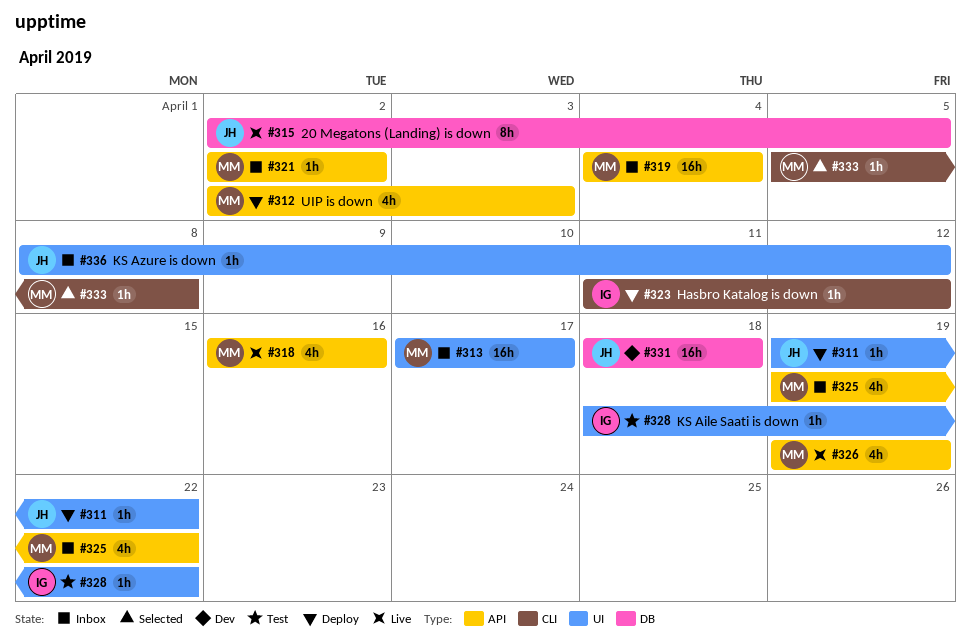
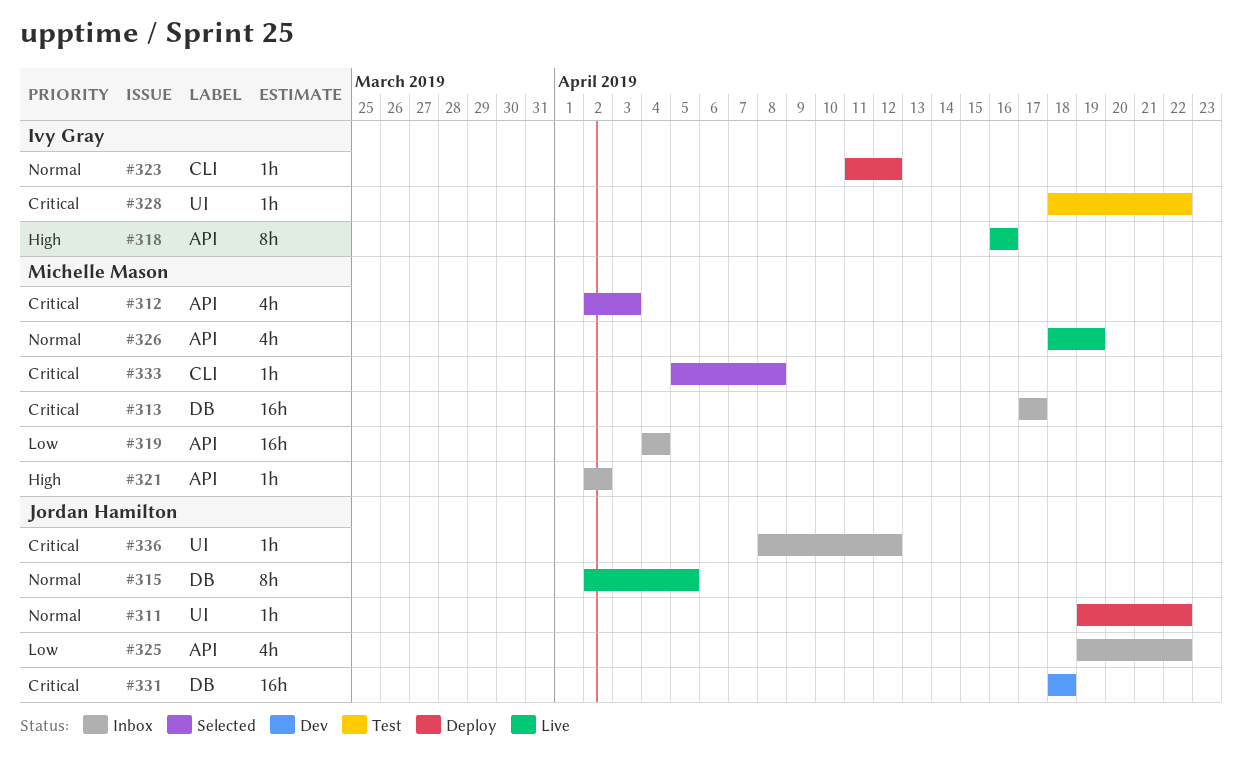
#312, status: Deploy -> Selected
#313, label: UI -> DB
#318, owner: Michelle Mason -> Ivy Gray
#318, estimate: 4h -> 8h
#325, owner: Michelle Mason -> Jordan Hamilton
#326, start: Apr 19 -> Apr 18

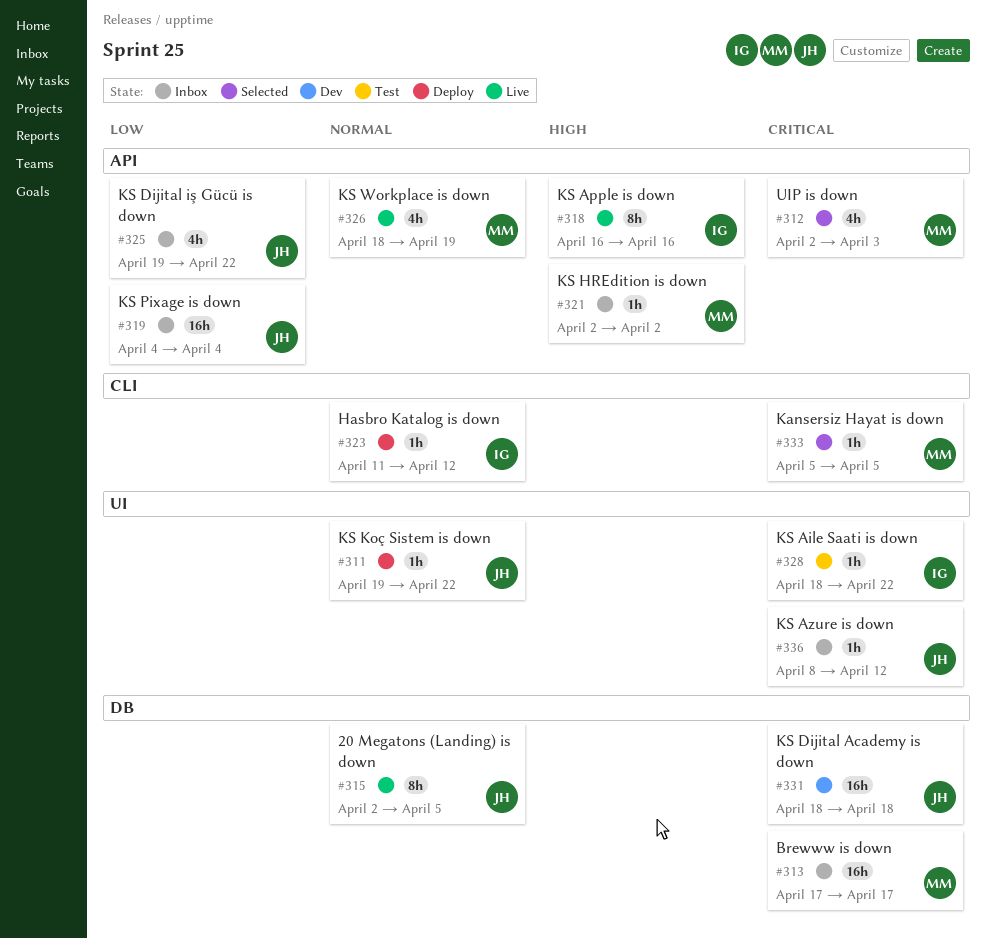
#319, owner: Michelle Mason -> Jordan Hamilton
#333, due: Apr 8 -> Apr 5

